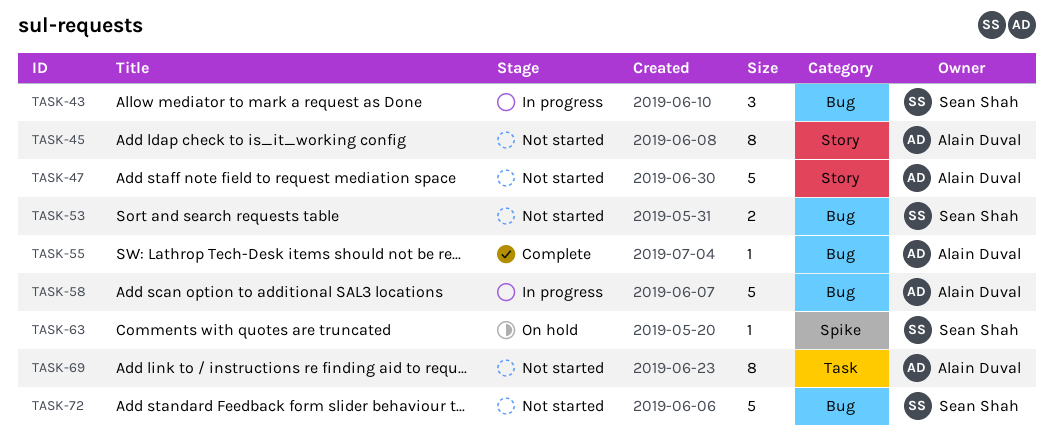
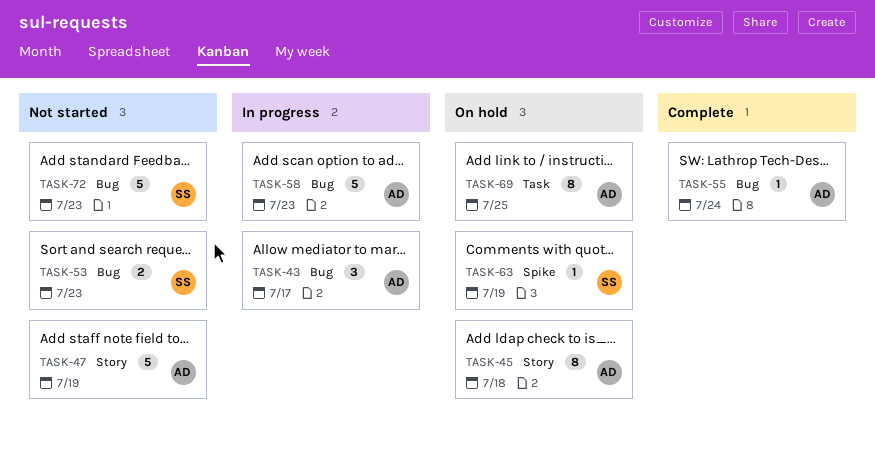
TASK-43, owner: Sean Shah -> Alain Duval
TASK-45, status: Not started -> On hold
TASK-69, status: Not started -> On hold

